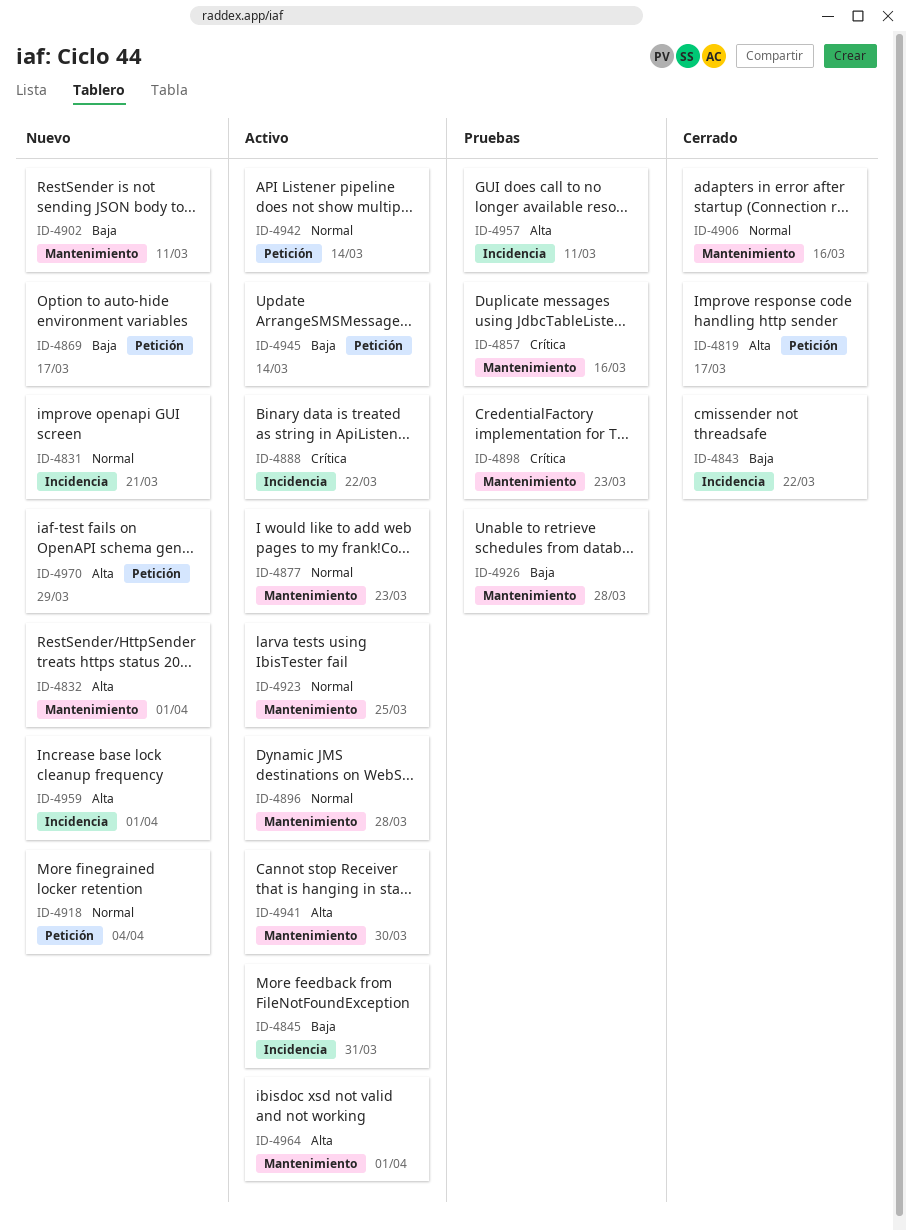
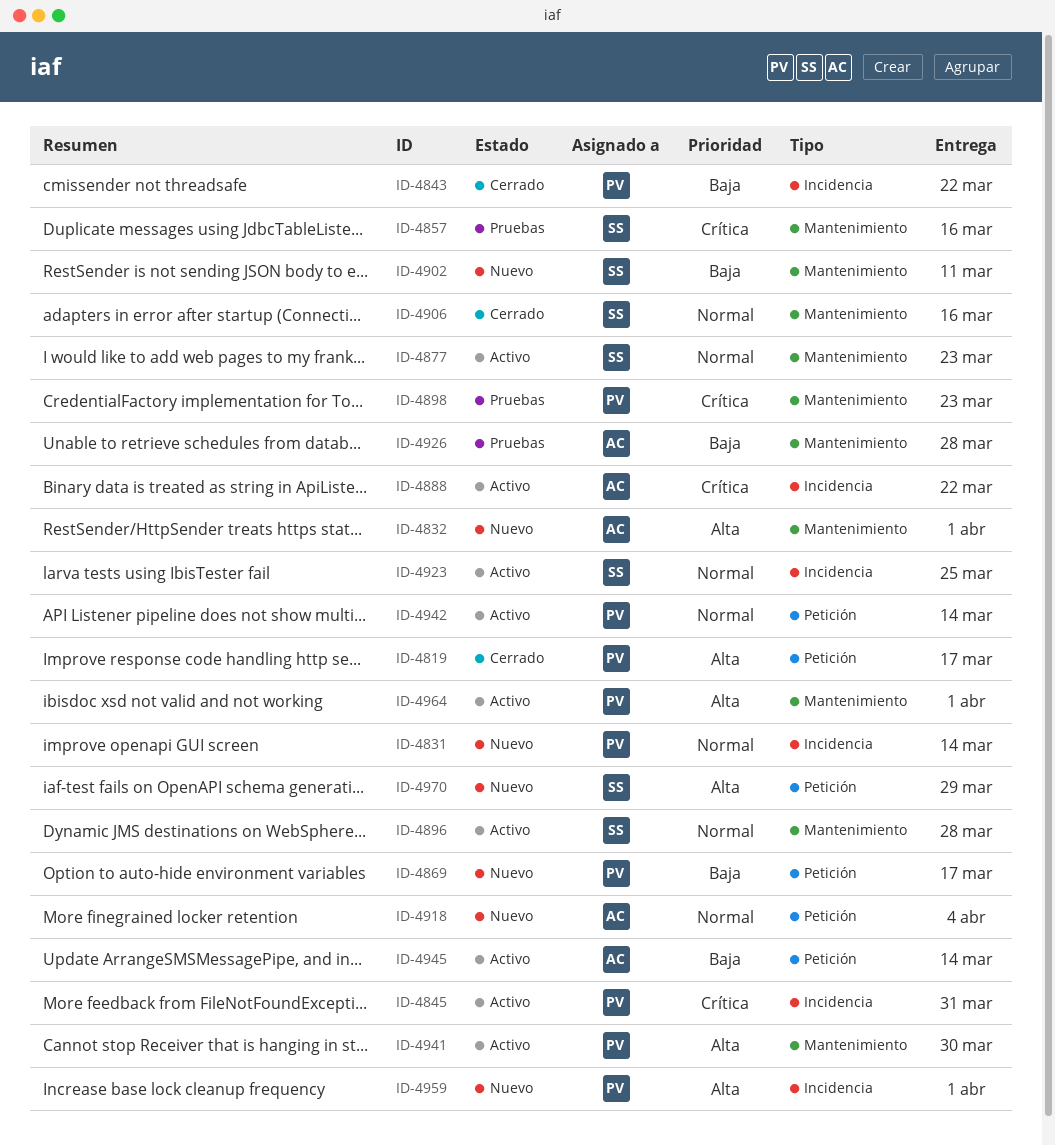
ID-4831, due: Mar 21 -> Mar 14
ID-4845, priority: Baja -> Crítica
ID-4923, label: Mantenimiento -> Incidencia
ID-4957: present -> none

